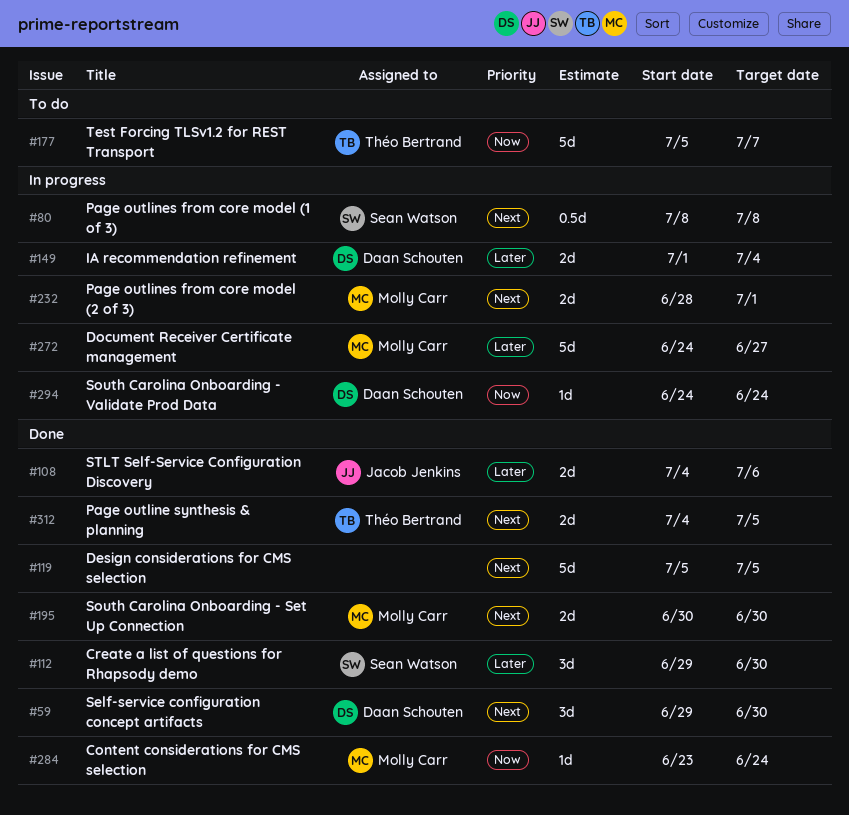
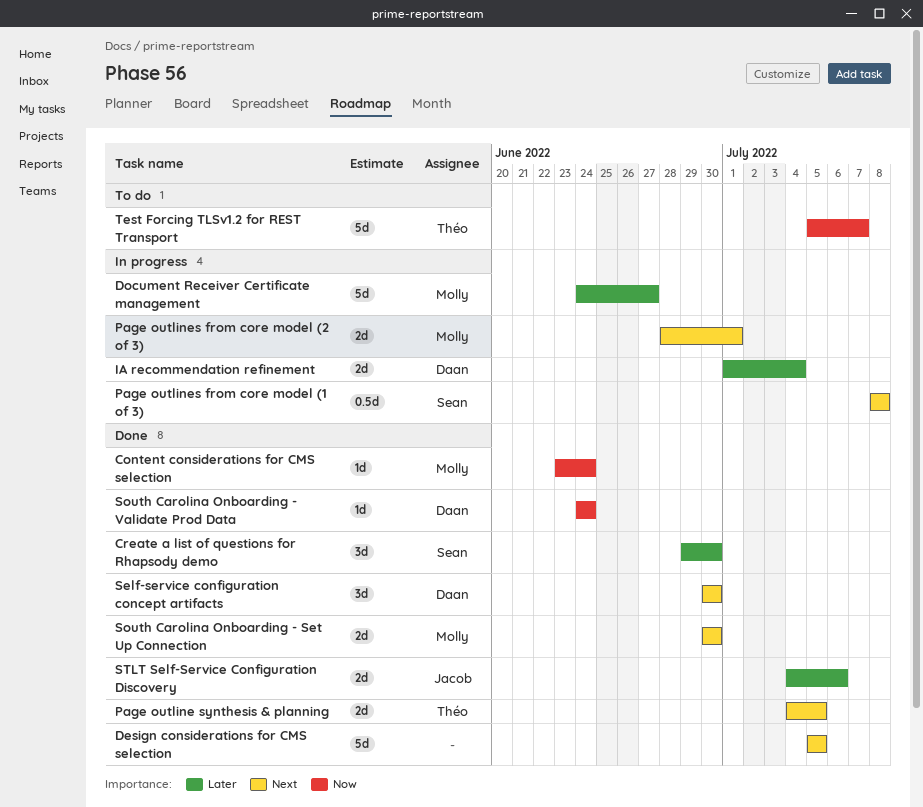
Self-service configuration concept artifacts, start: Jun 29 -> Jun 30
South Carolina Onboarding - Validate Prod Data, status: In progress -> Done

